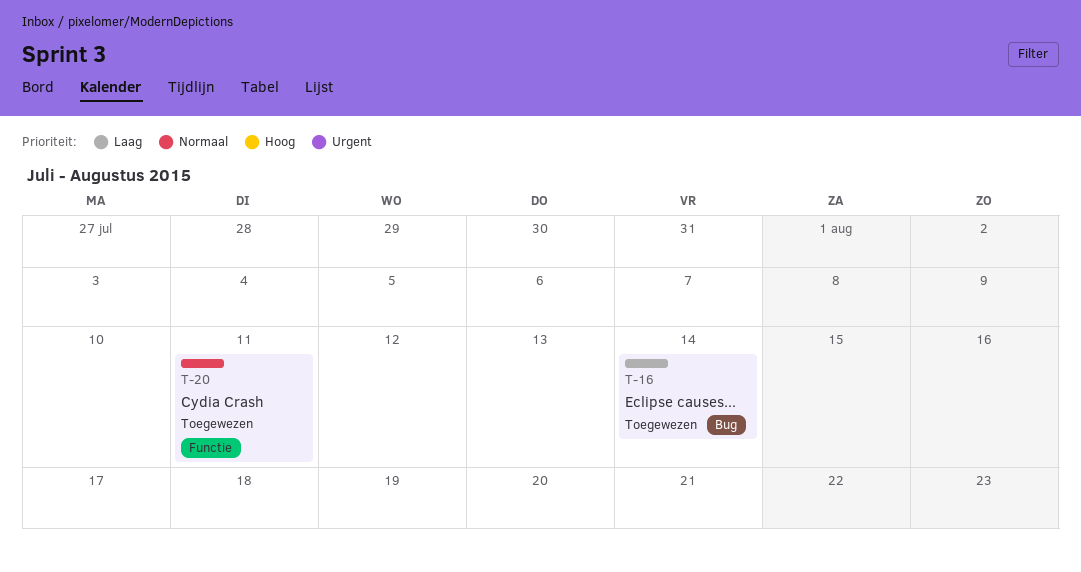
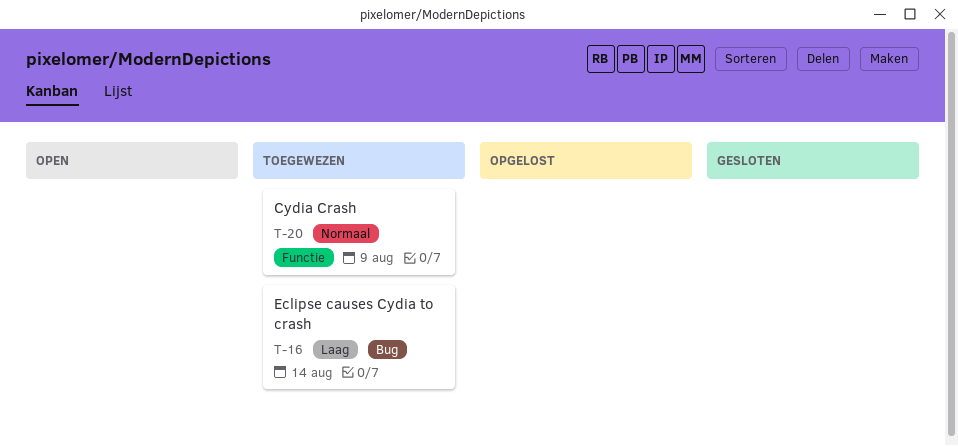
T-20, due: Aug 11 -> Aug 9

